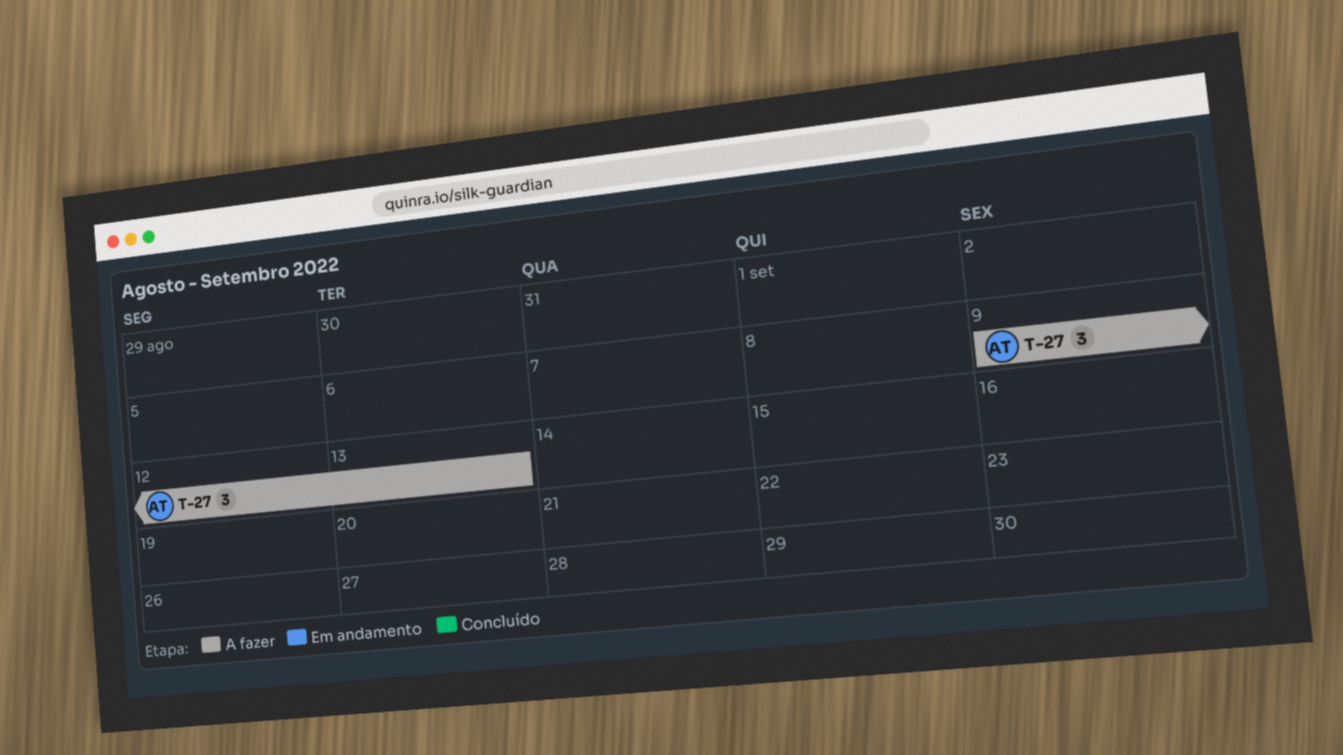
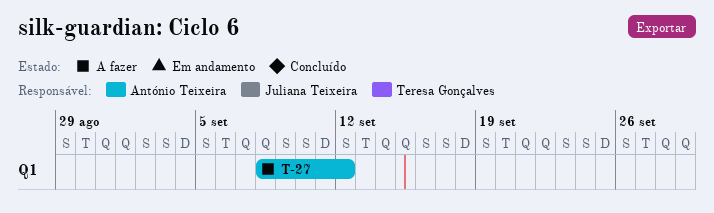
T-27, start: Sep 9 -> Sep 8
T-27, due: Sep 13 -> Sep 12

